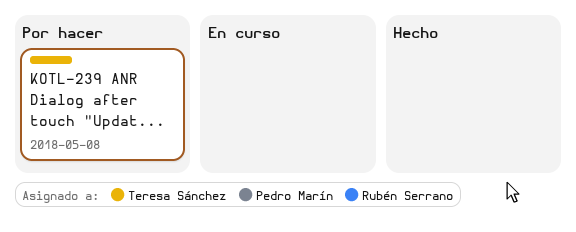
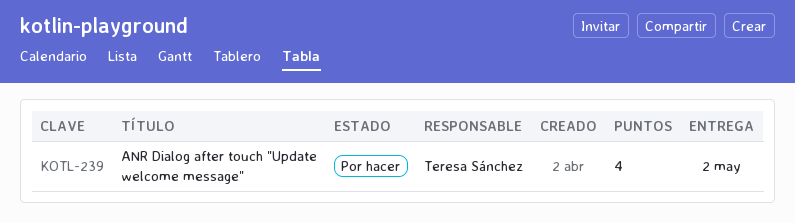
KOTL-239, due: May 8 -> May 2

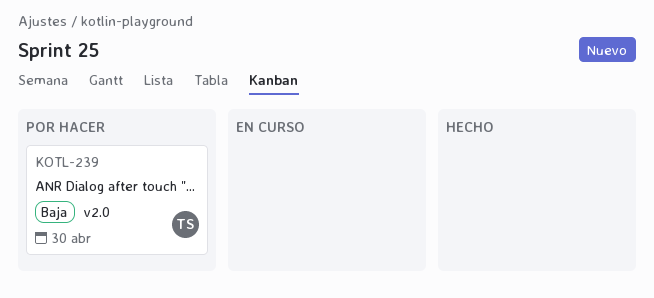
KOTL-239, due: May 2 -> Apr 30

